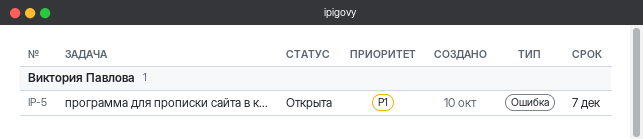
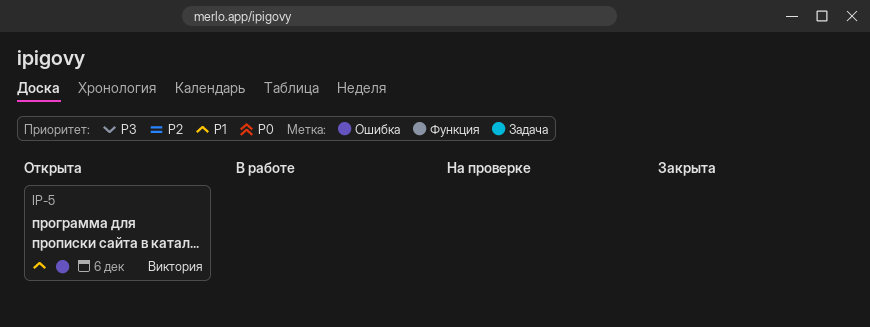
IP-5, due: Dec 7 -> Dec 6

